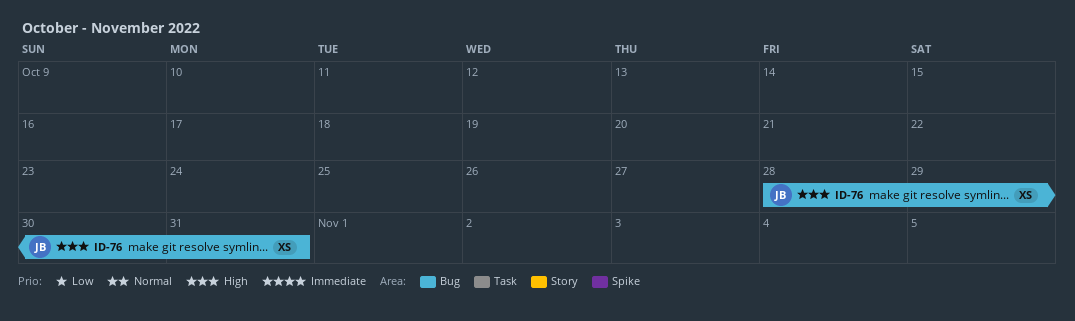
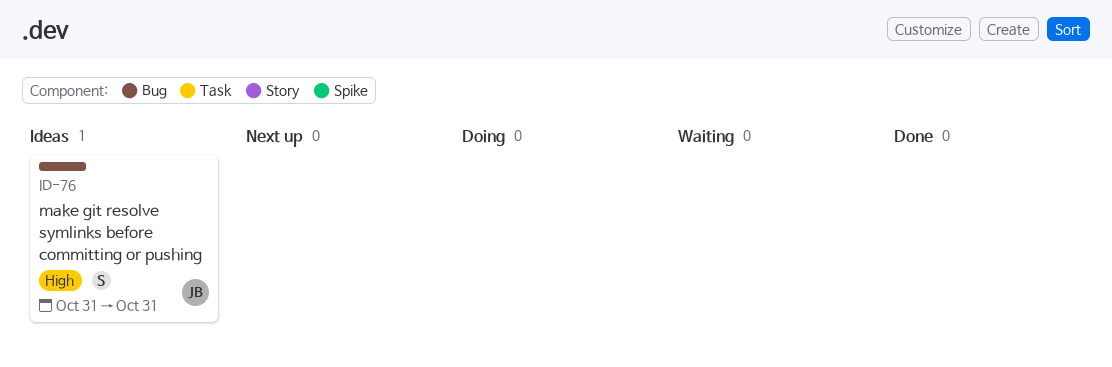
ID-76, estimate: XS -> S
ID-76, start: Oct 28 -> Oct 31

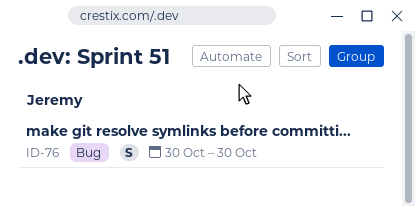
ID-76, start: Oct 31 -> Oct 30
ID-76, due: Oct 31 -> Oct 30

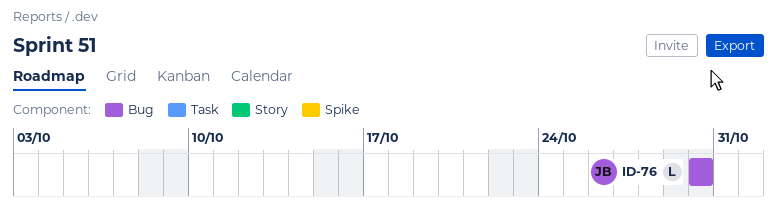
ID-76, estimate: S -> L

